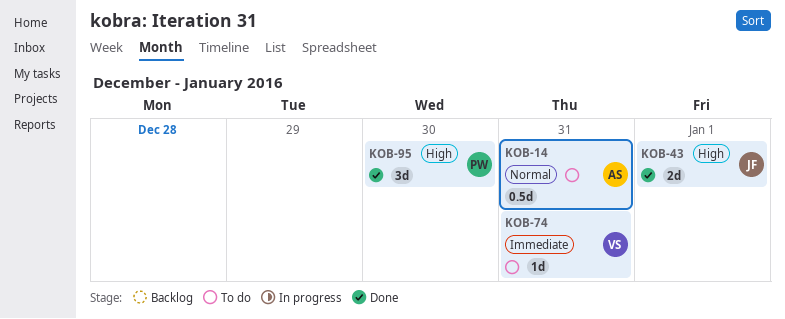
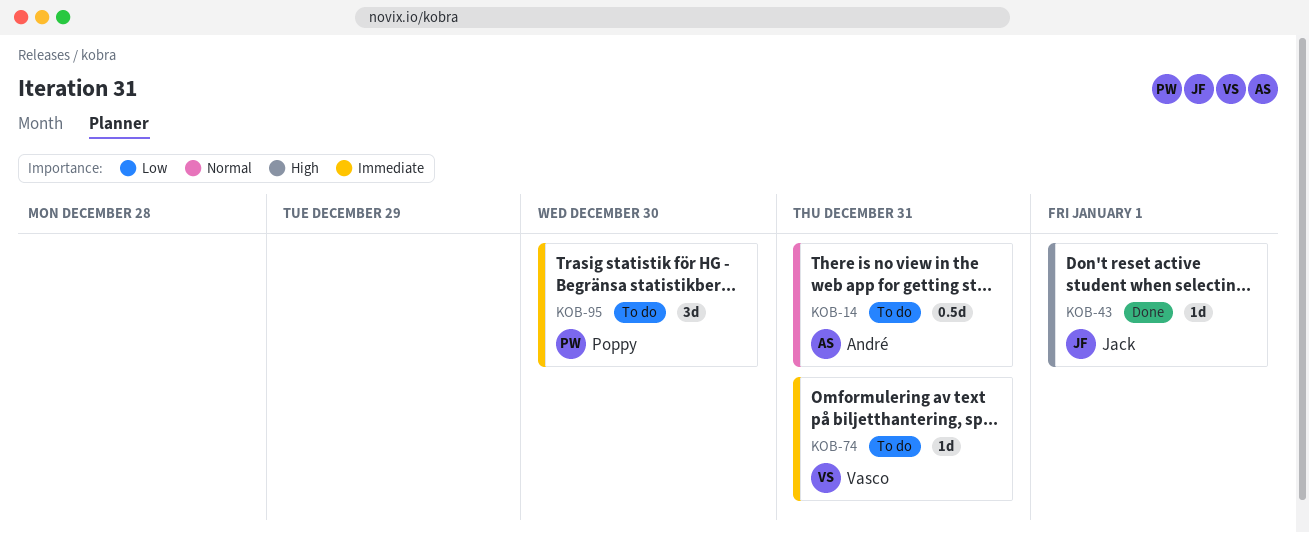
KOB-43, estimate: 2d -> 1d
KOB-95, status: Done -> To do
KOB-95, priority: High -> Immediate

